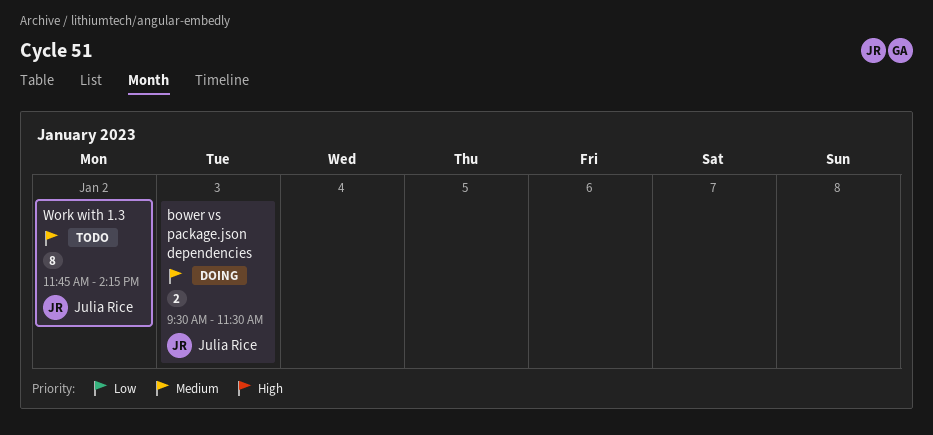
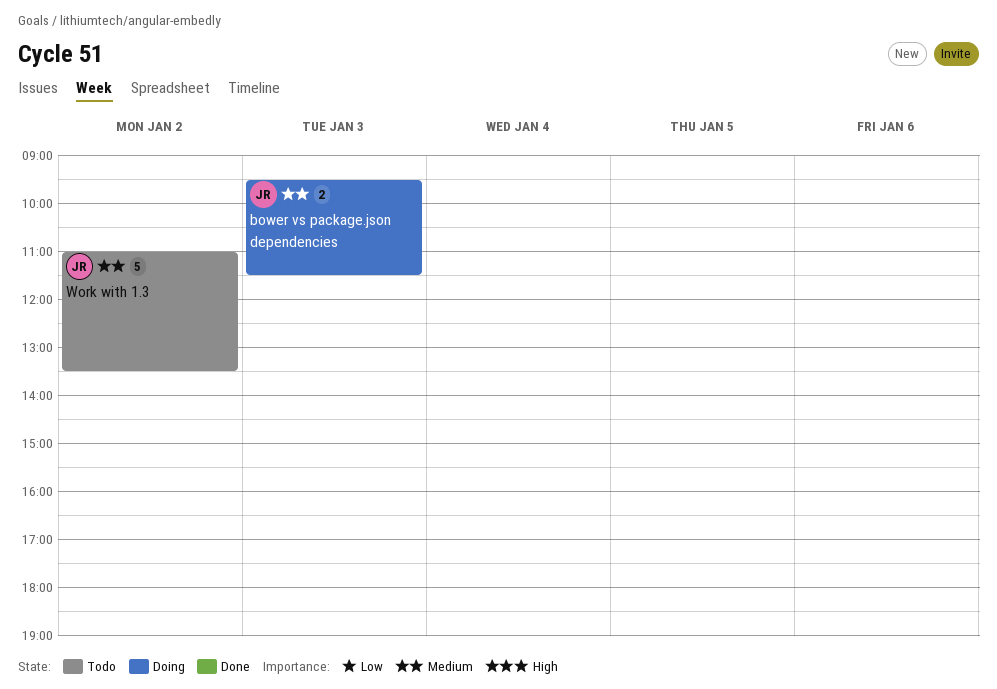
Work with 1.3, estimate: 8 -> 5
Work with 1.3, begins: 11:45 -> 11:00
Work with 1.3, ends: 14:15 -> 13:30

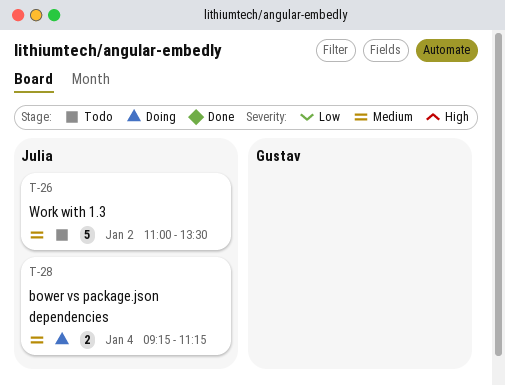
bower vs package.json dependencies, day: Jan 3 -> Jan 4
bower vs package.json dependencies, begins: 09:30 -> 09:15
bower vs package.json dependencies, ends: 11:30 -> 11:15

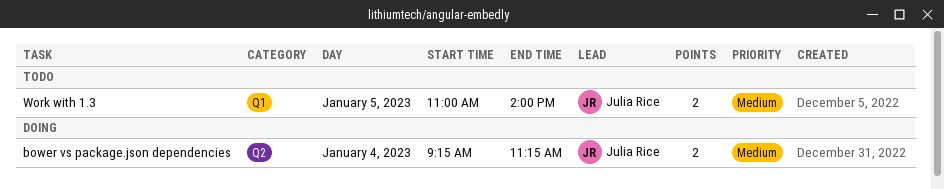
Work with 1.3, estimate: 5 -> 2
Work with 1.3, day: Jan 2 -> Jan 5
Work with 1.3, ends: 13:30 -> 14:00

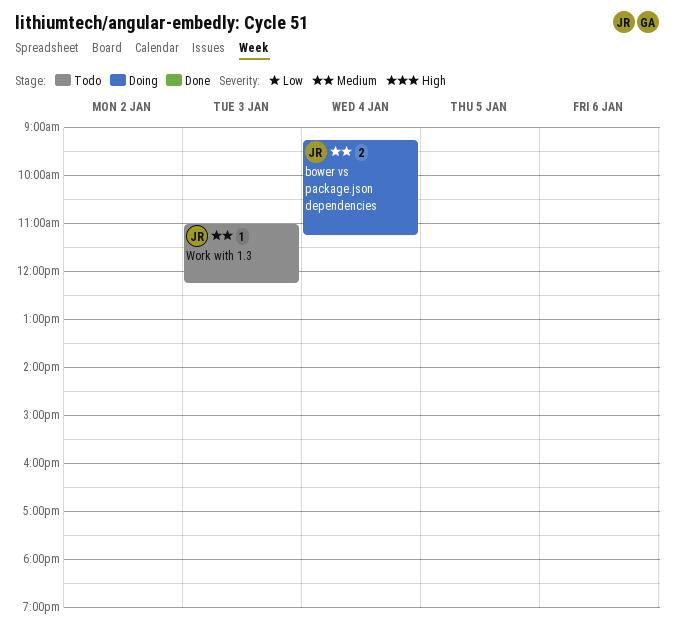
Work with 1.3, estimate: 2 -> 1
Work with 1.3, day: Jan 5 -> Jan 3
Work with 1.3, ends: 14:00 -> 12:15

